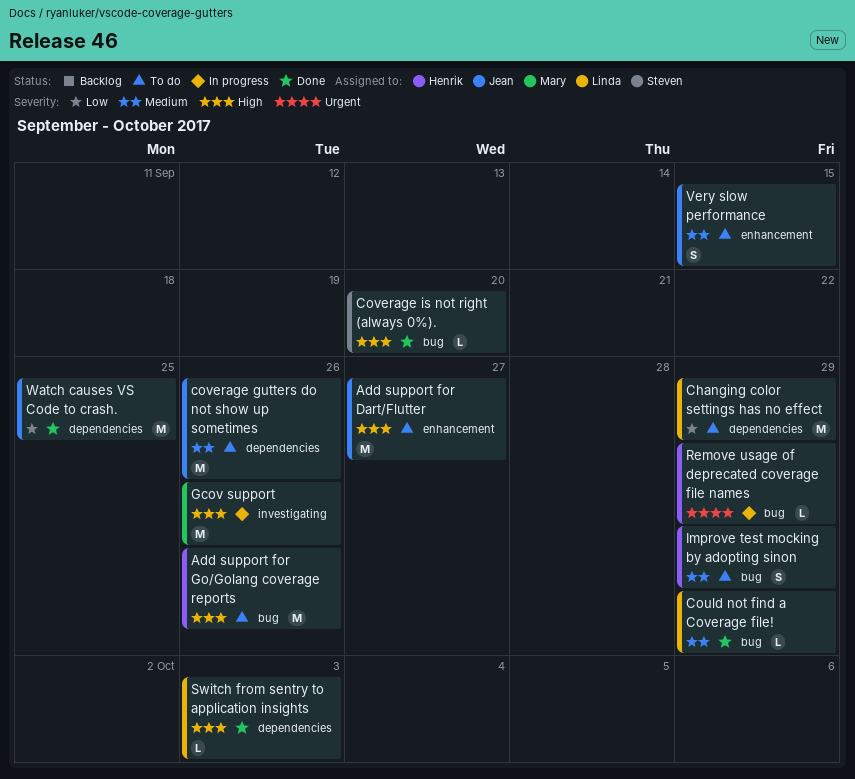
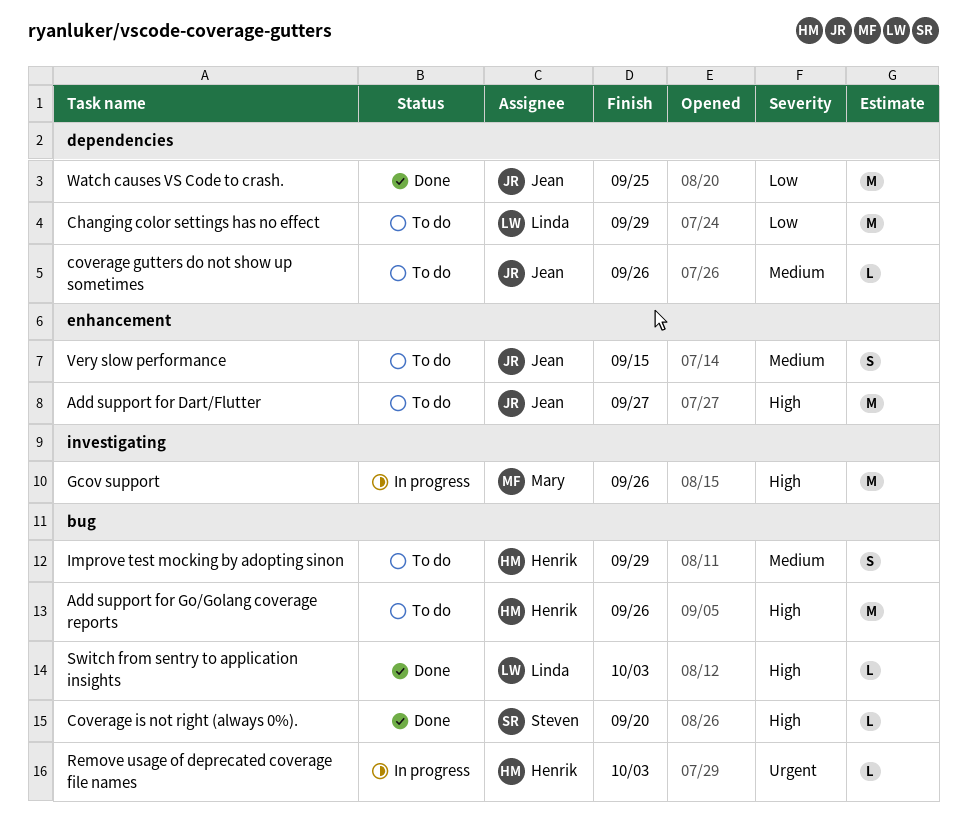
Could not find a Coverage file!: present -> none
coverage gutters do not show up sometimes, estimate: M -> L
Remove usage of deprecated coverage file names, due: Sep 29 -> Oct 3
Switch from sentry to application insights, label: dependencies -> bug

